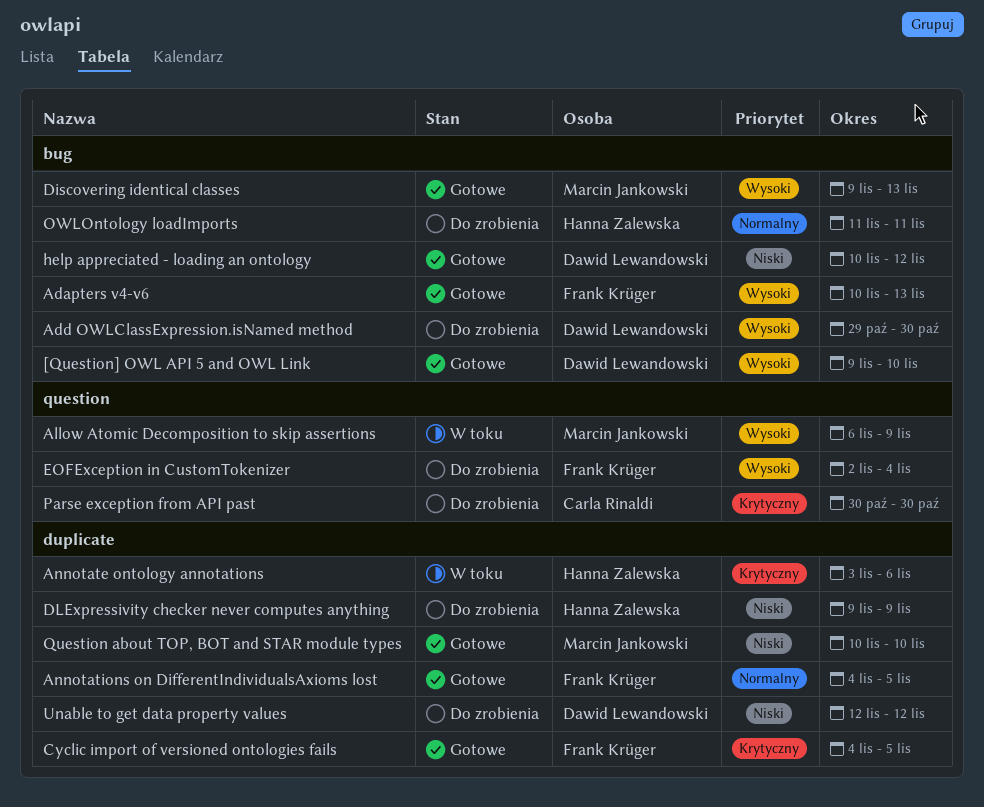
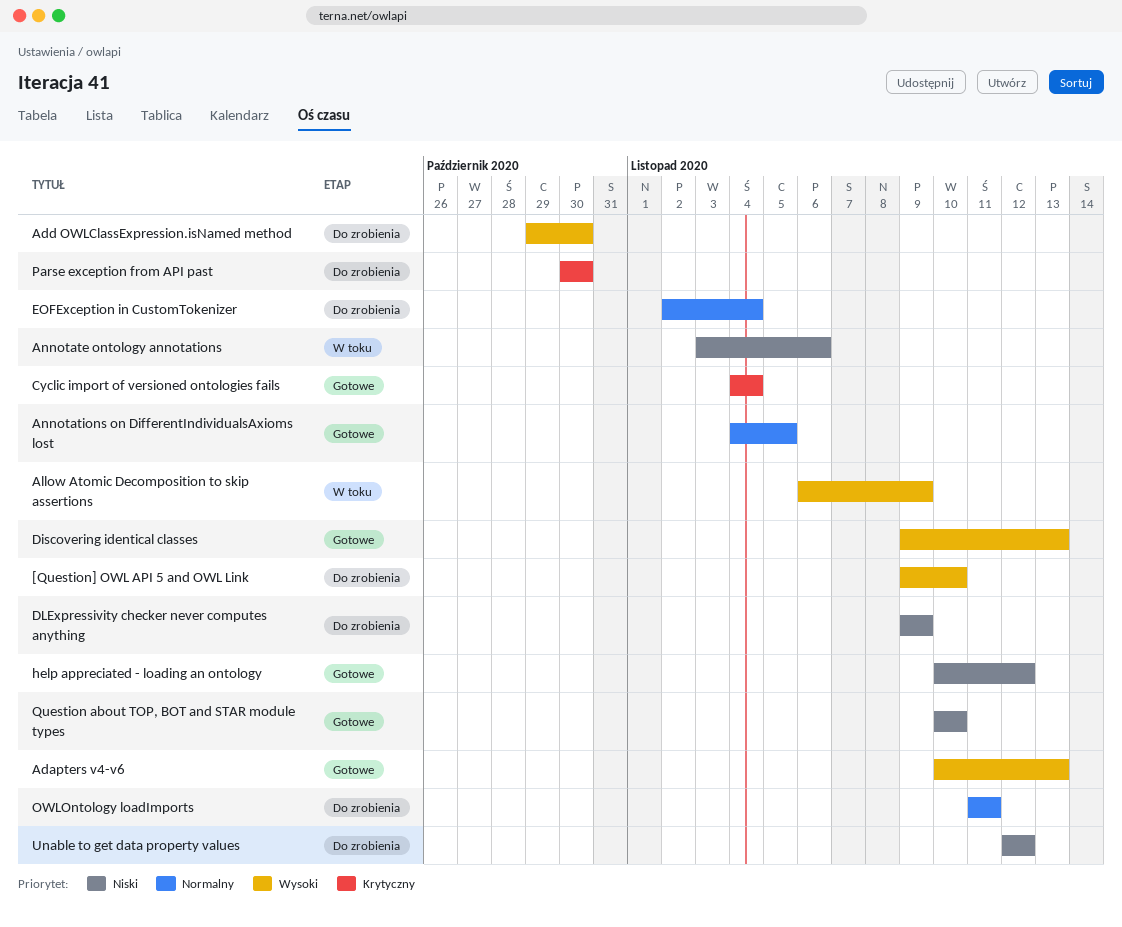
[Question] OWL API 5 and OWL Link, status: Gotowe -> Do zrobienia
Annotate ontology annotations, priority: Krytyczny -> Niski
Cyclic import of versioned ontologies fails, due: Nov 5 -> Nov 4
EOFException in CustomTokenizer, priority: Wysoki -> Normalny

